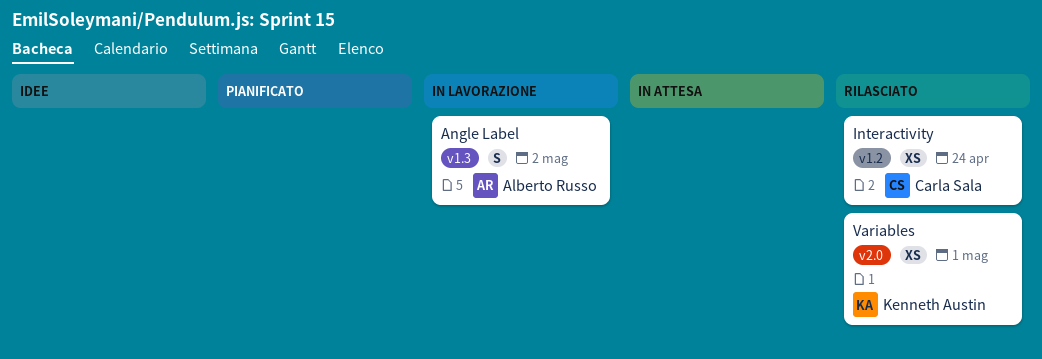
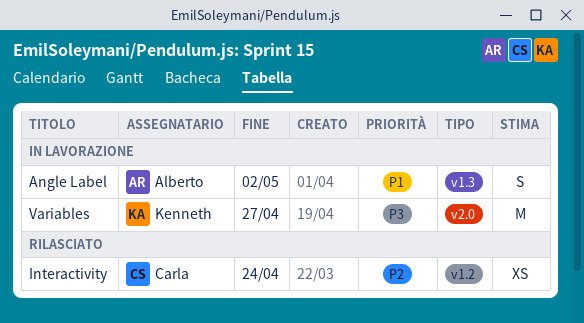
Variables, status: Rilasciato -> In lavorazione
Variables, estimate: XS -> M
Variables, due: May 1 -> Apr 27

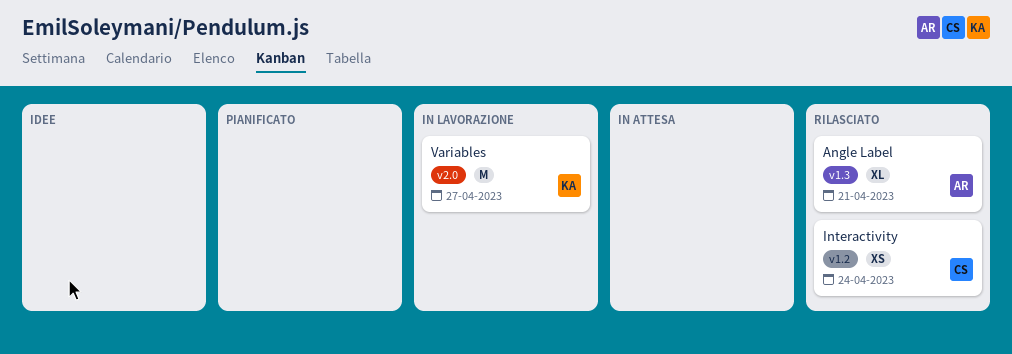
Angle Label, status: In lavorazione -> Rilasciato
Angle Label, estimate: S -> XL
Angle Label, due: May 2 -> Apr 21

